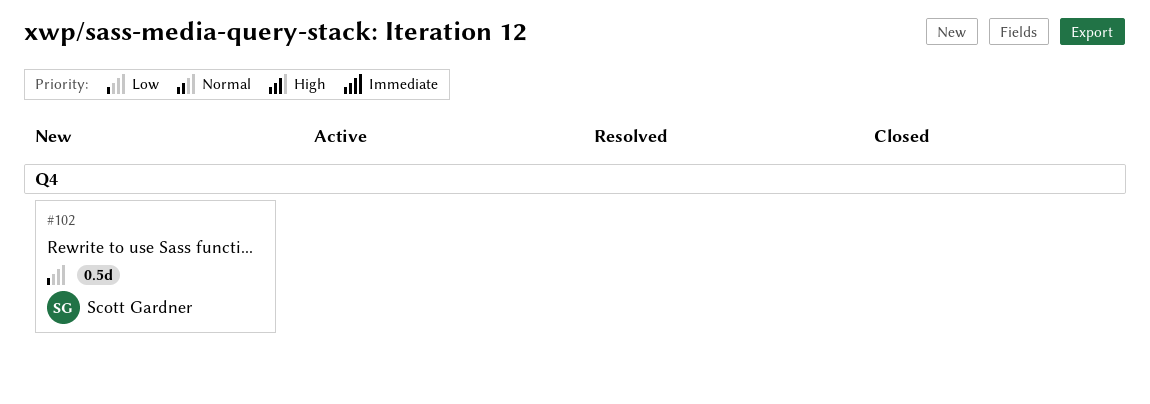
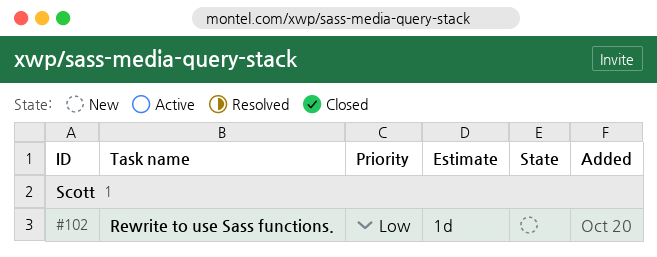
#102, estimate: 0.5d -> 1d

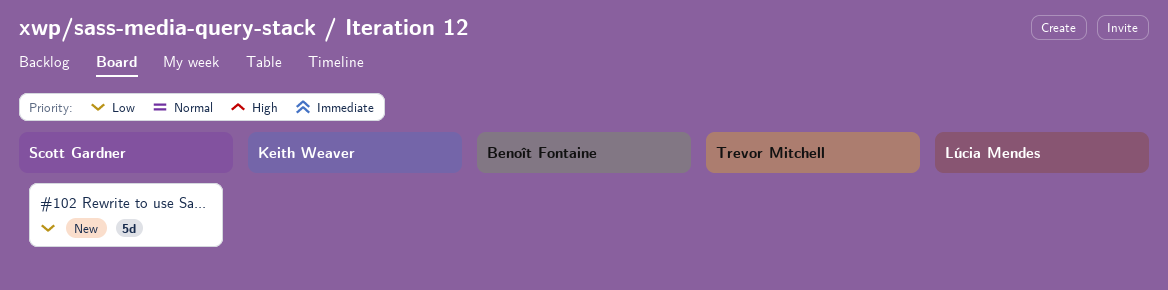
#102, estimate: 1d -> 5d

